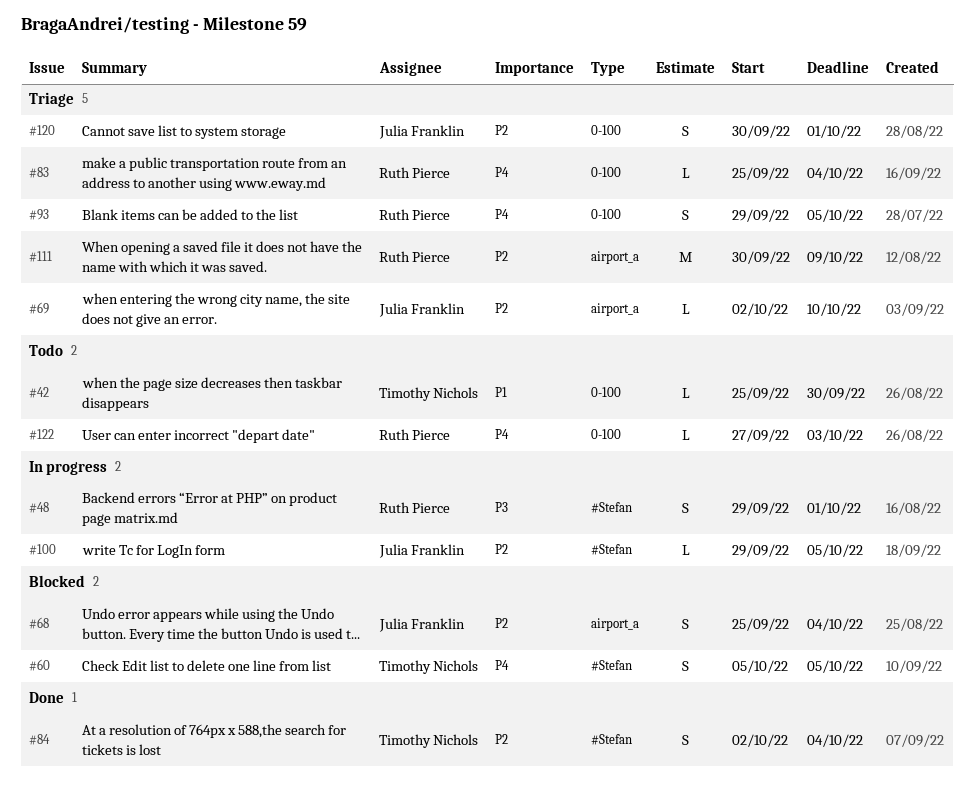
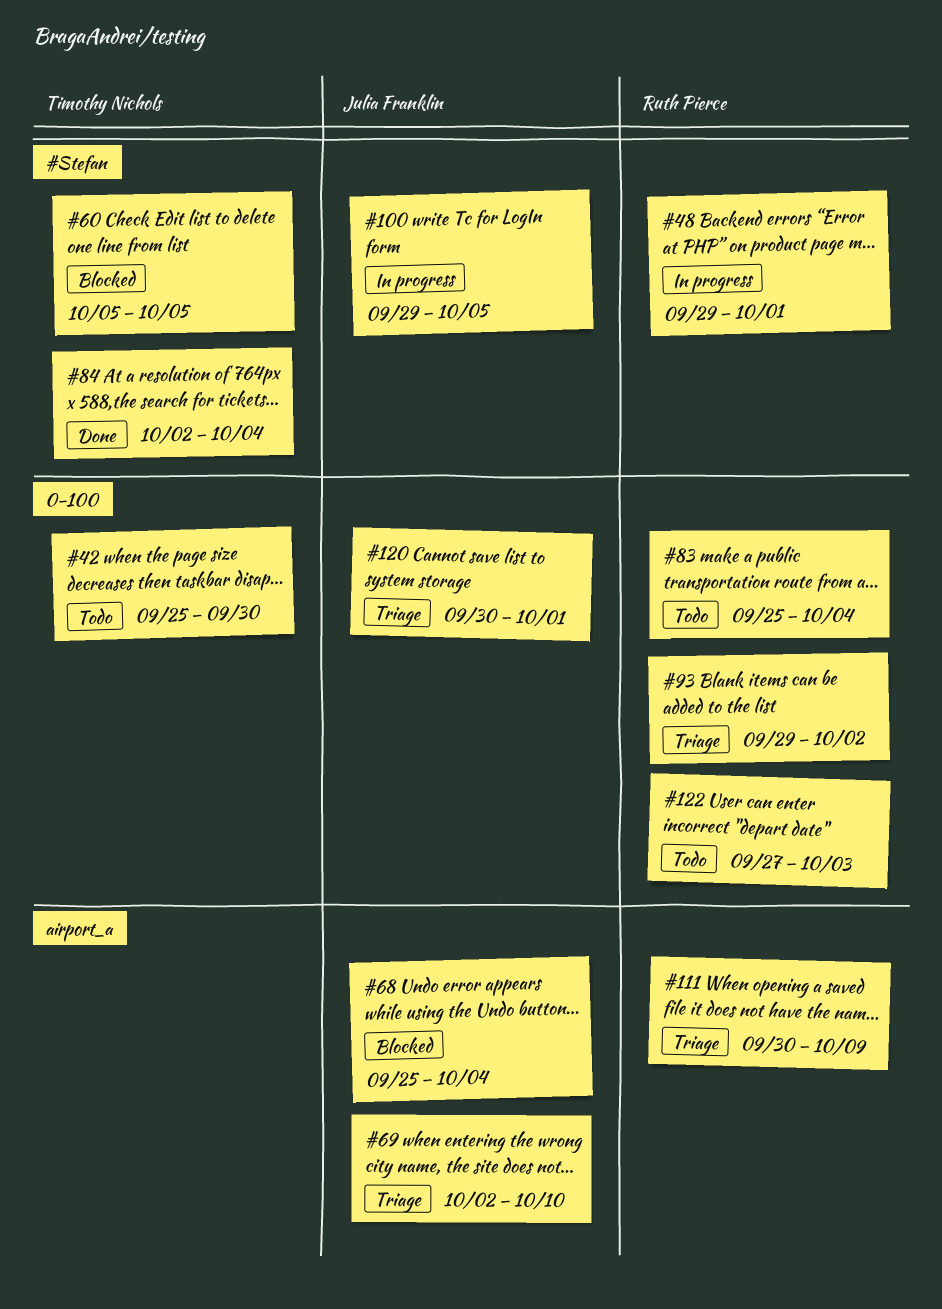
#83, status: Triage -> Todo
#93, due: Oct 5 -> Oct 2

